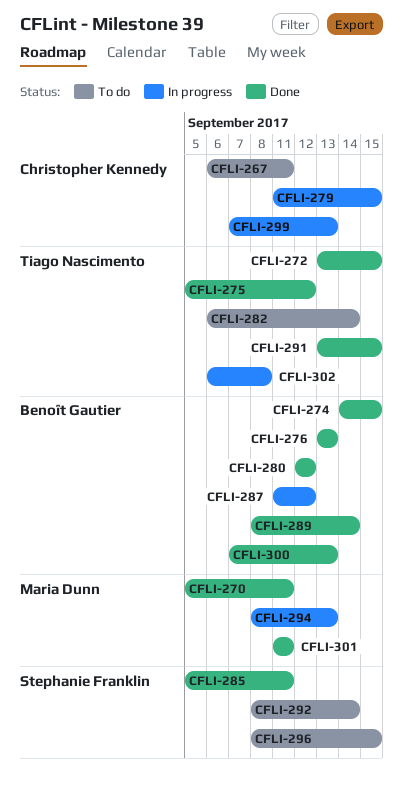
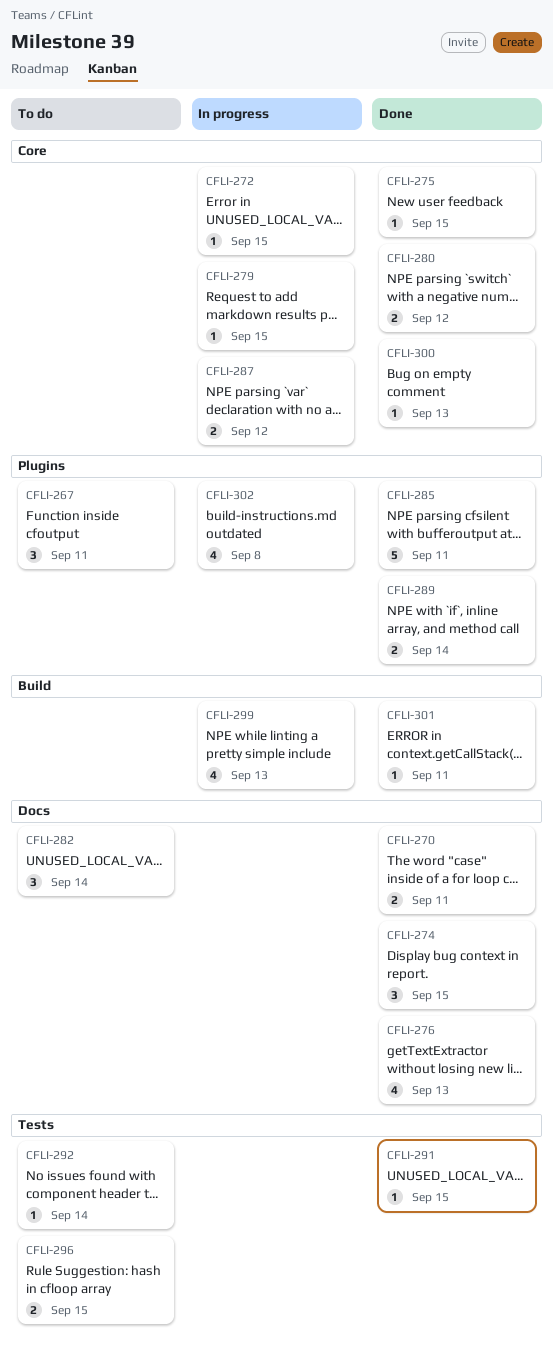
CFLI-272, status: Done -> In progress
CFLI-275, due: Sep 12 -> Sep 15
CFLI-294: present -> none

